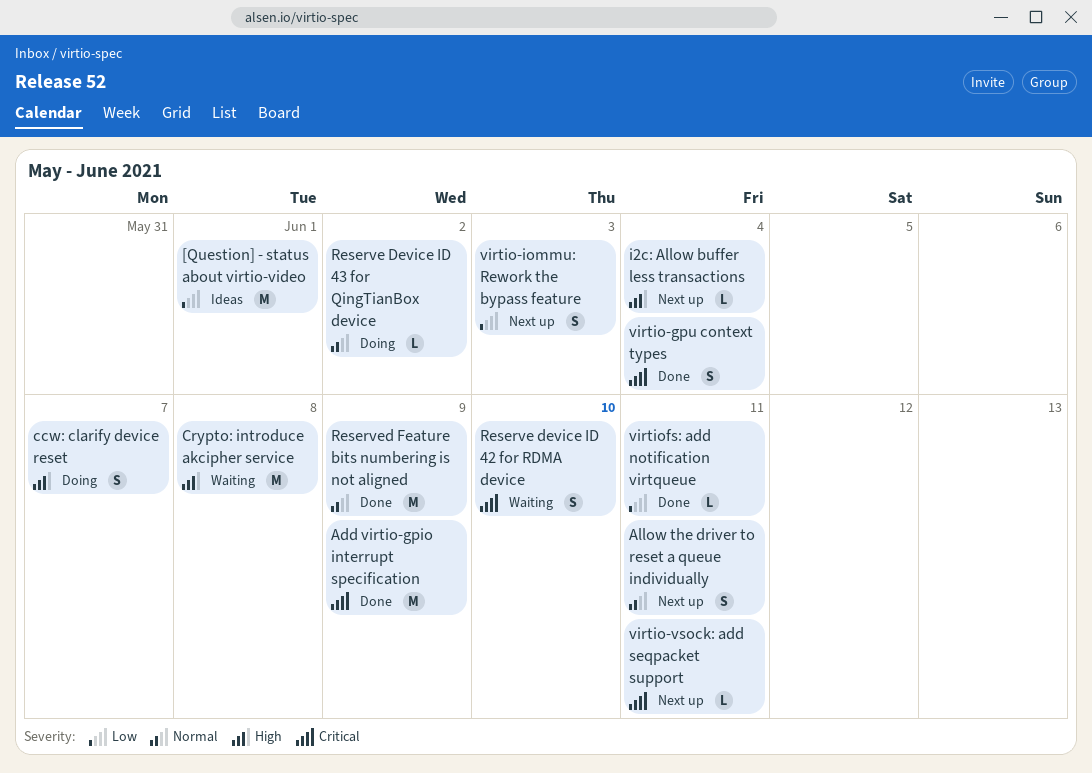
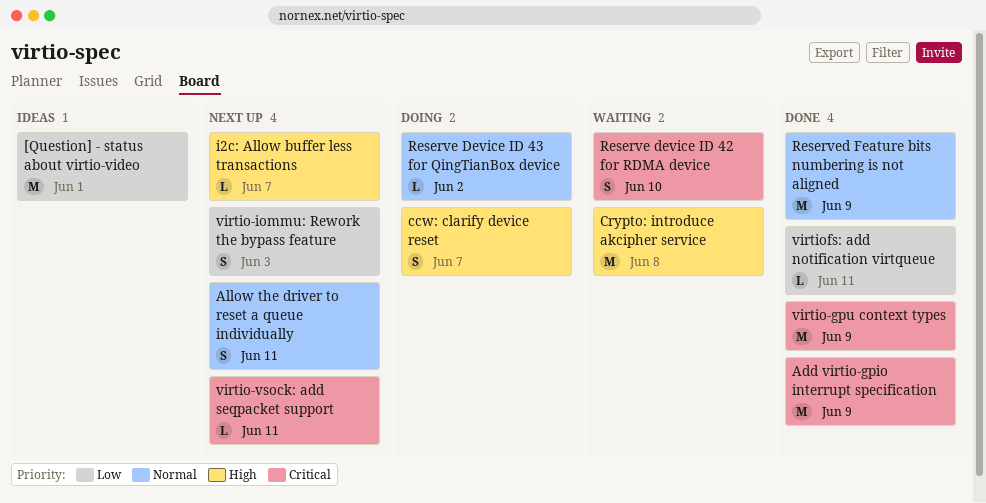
i2c: Allow buffer less transactions, due: Jun 4 -> Jun 7
virtio-gpu context types, estimate: S -> M
virtio-gpu context types, due: Jun 4 -> Jun 9

